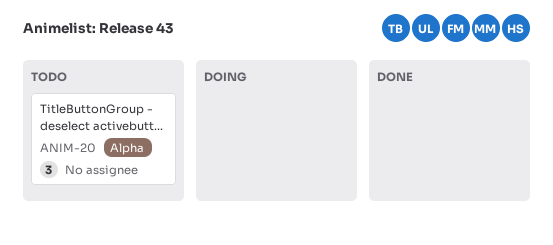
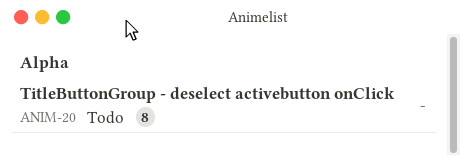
ANIM-20, estimate: 3 -> 8

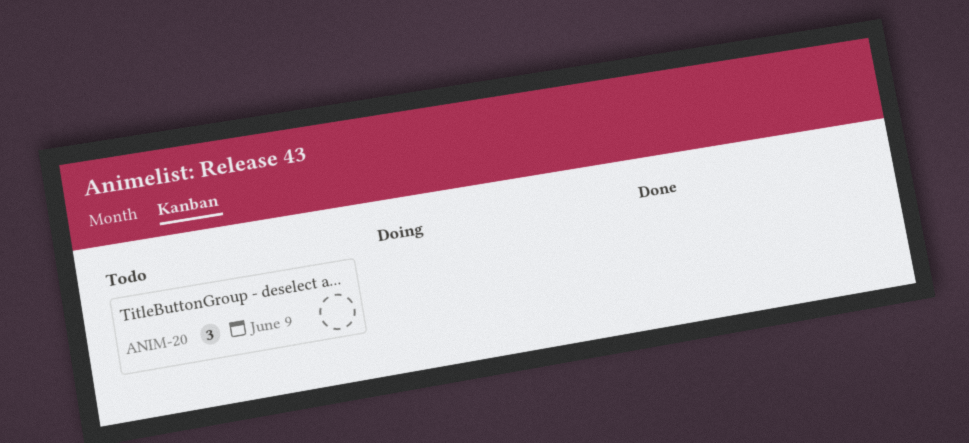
ANIM-20, estimate: 8 -> 3

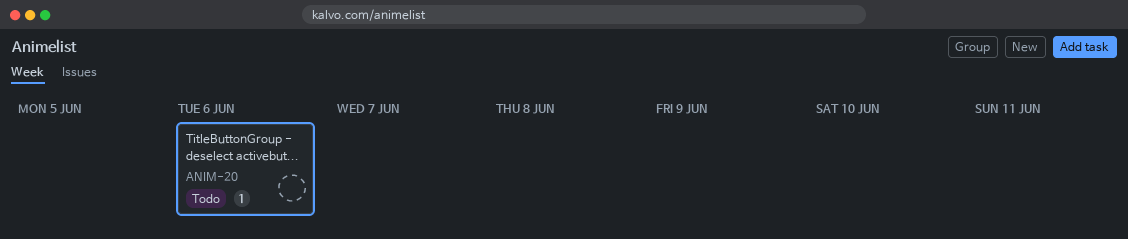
ANIM-20, estimate: 3 -> 1
ANIM-20, due: Jun 9 -> Jun 6

